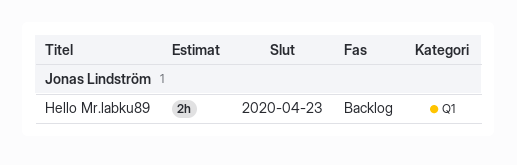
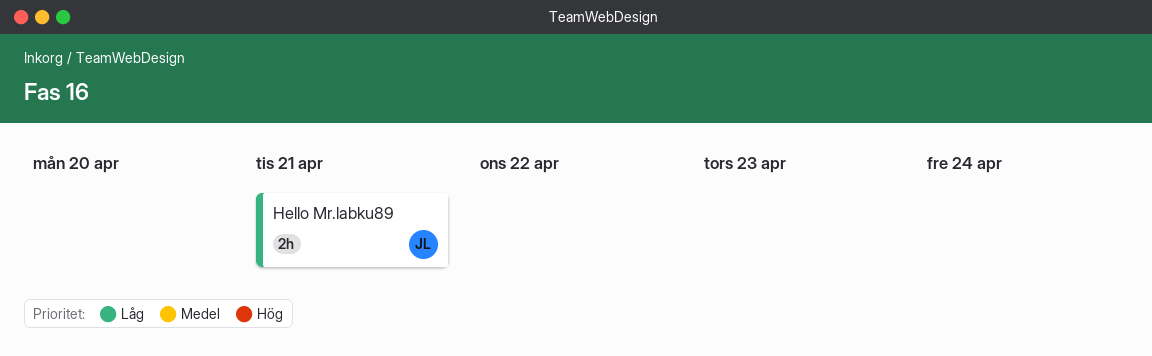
Hello Mr.labku89, due: Apr 23 -> Apr 21

